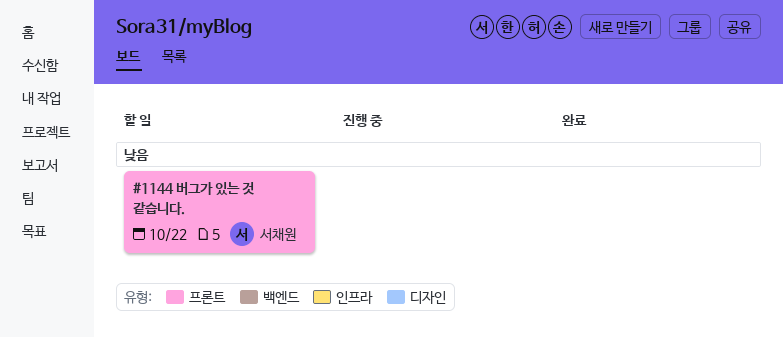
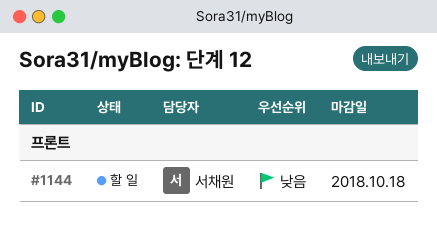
#1144, due: Oct 22 -> Oct 18

